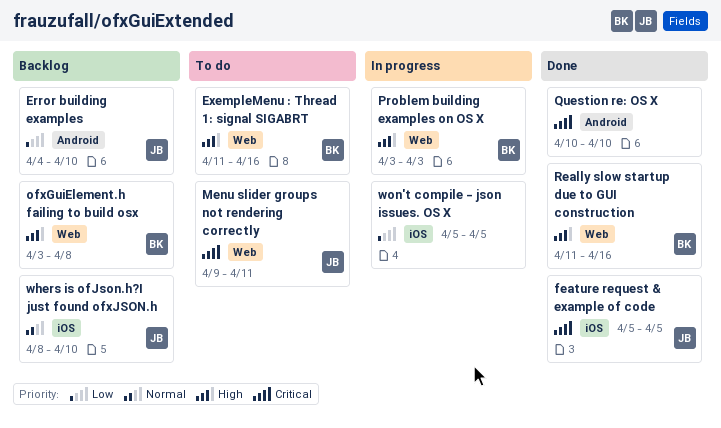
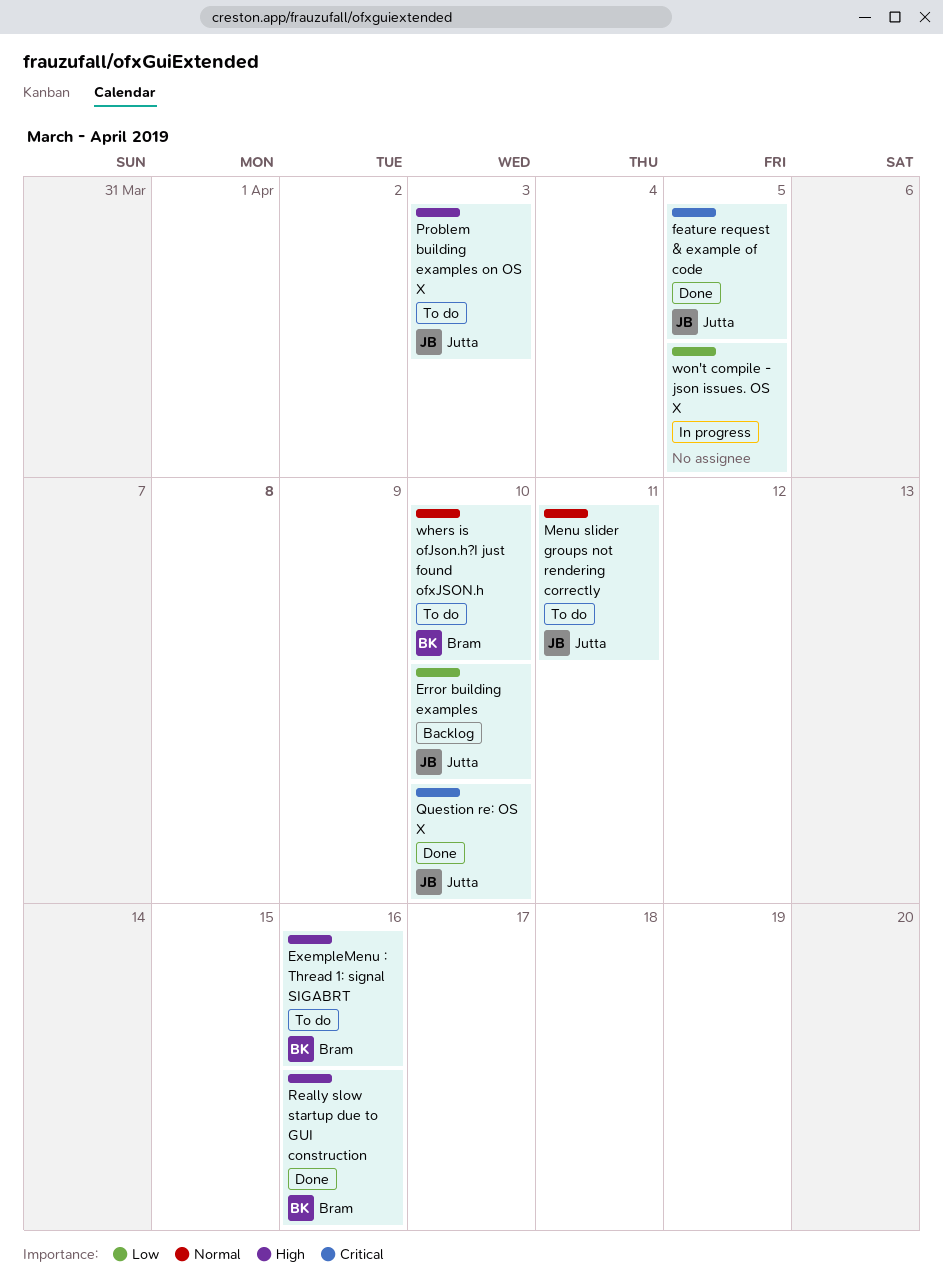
Menu slider groups not rendering correctly, priority: Critical -> Normal
ofxGuiElement.h failing to build osx: present -> none
Problem building examples on OS X, status: In progress -> To do
Problem building examples on OS X, owner: Bram -> Jutta
Question re: OS X, owner: none -> Jutta
whers is ofJson.h?I just found ofxJSON.h, status: Backlog -> To do
whers is ofJson.h?I just found ofxJSON.h, owner: Jutta -> Bram

